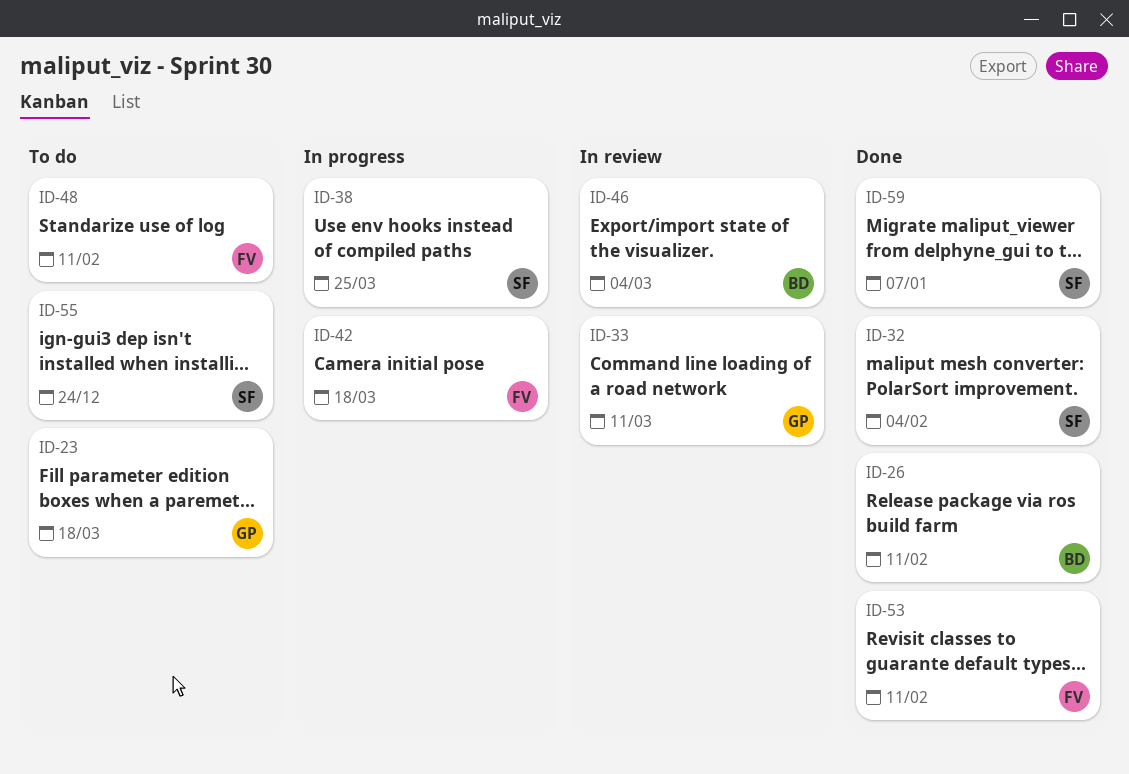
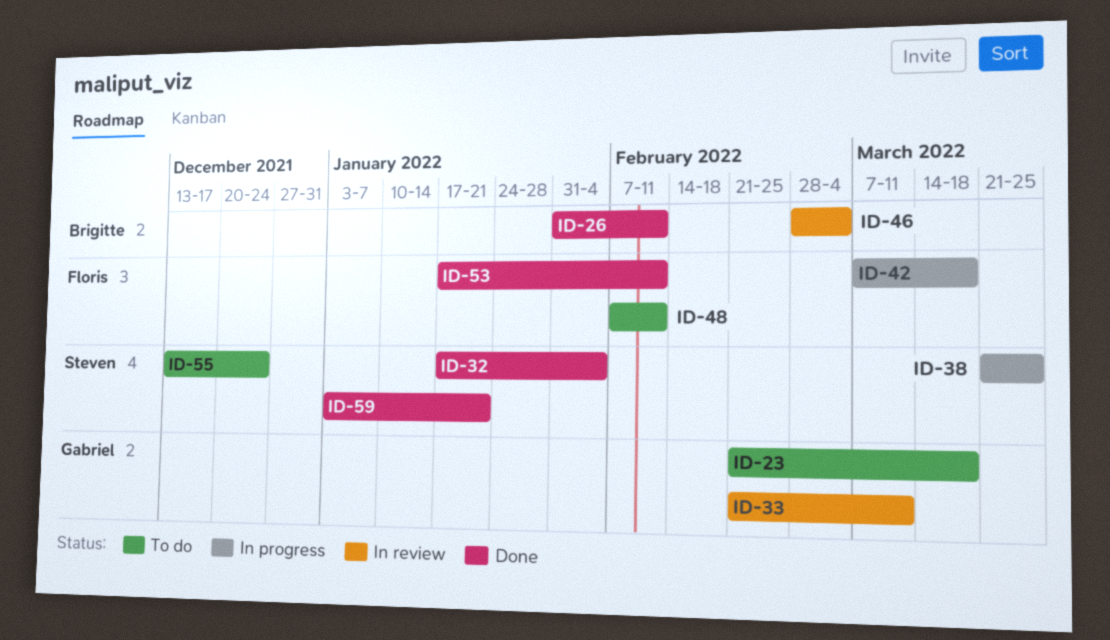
ID-59, due: Jan 7 -> Jan 21

